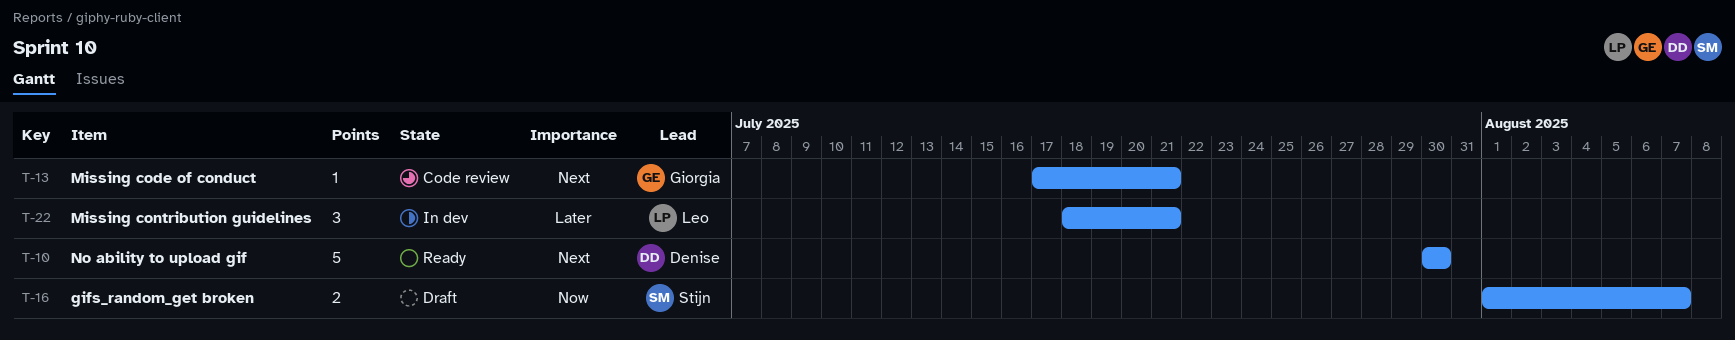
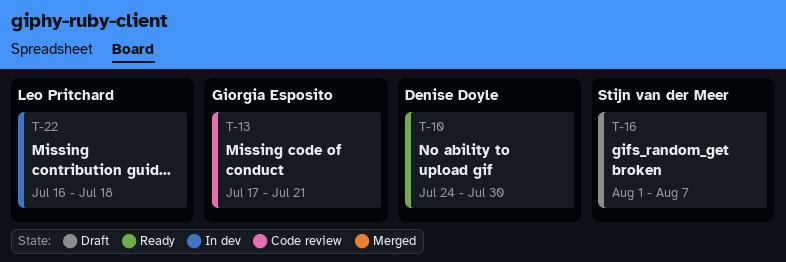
T-10, start: Jul 30 -> Jul 24
T-22, start: Jul 18 -> Jul 16
T-22, due: Jul 21 -> Jul 18

